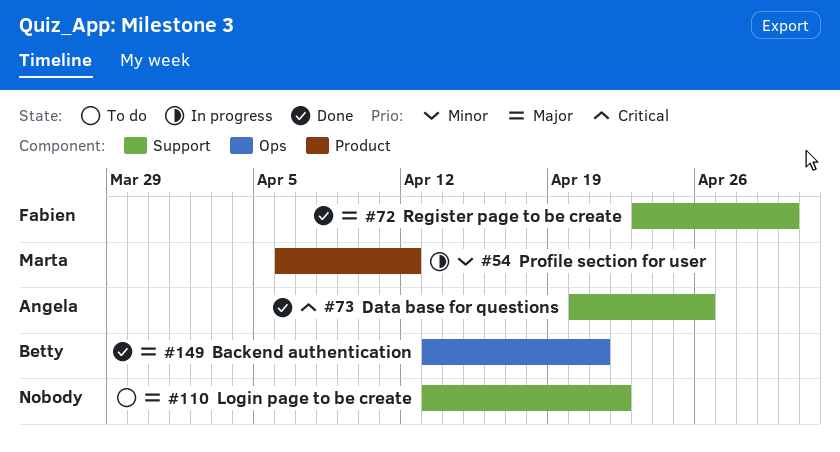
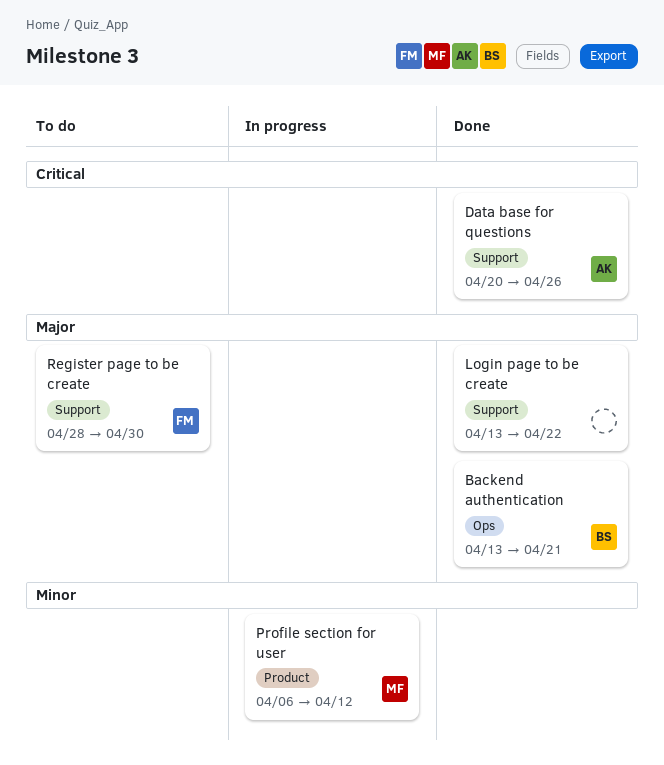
Login page to be create, status: To do -> Done
Register page to be create, status: Done -> To do
Register page to be create, start: Apr 23 -> Apr 28

